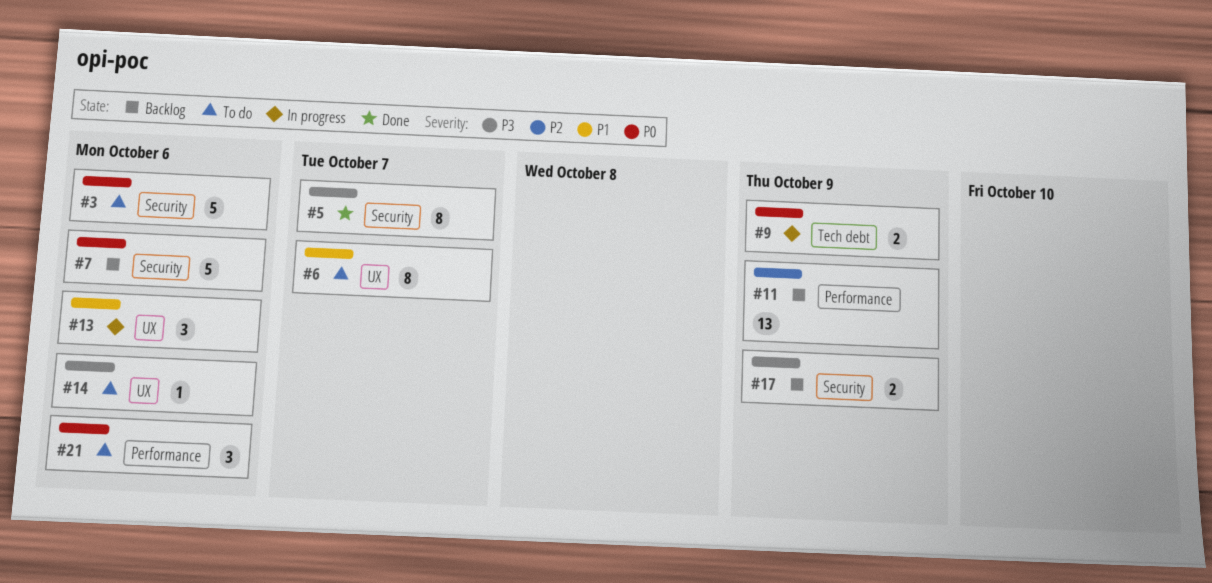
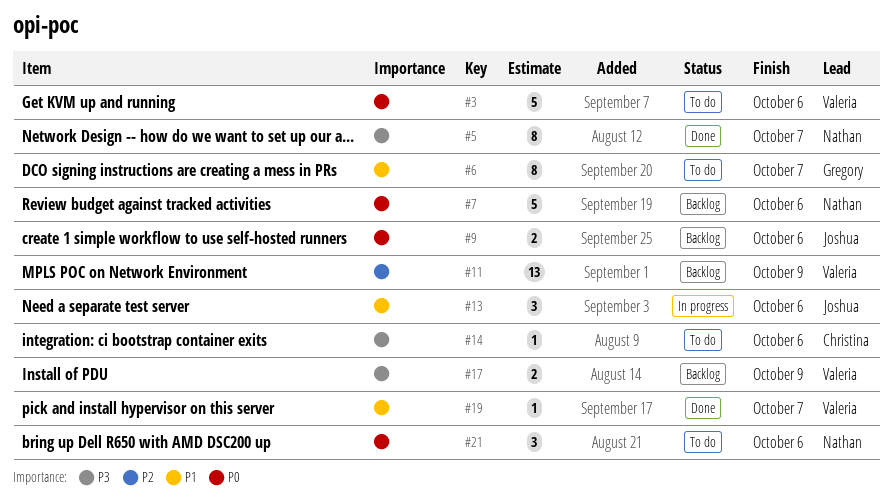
#9, status: In progress -> Backlog
#9, due: Oct 9 -> Oct 6
#19: none -> present

